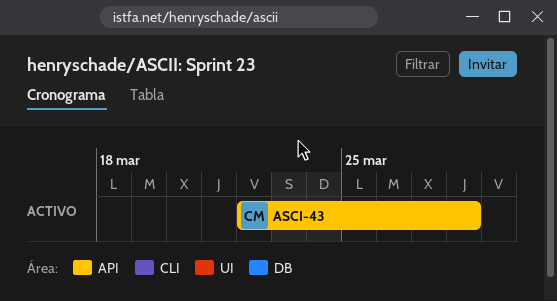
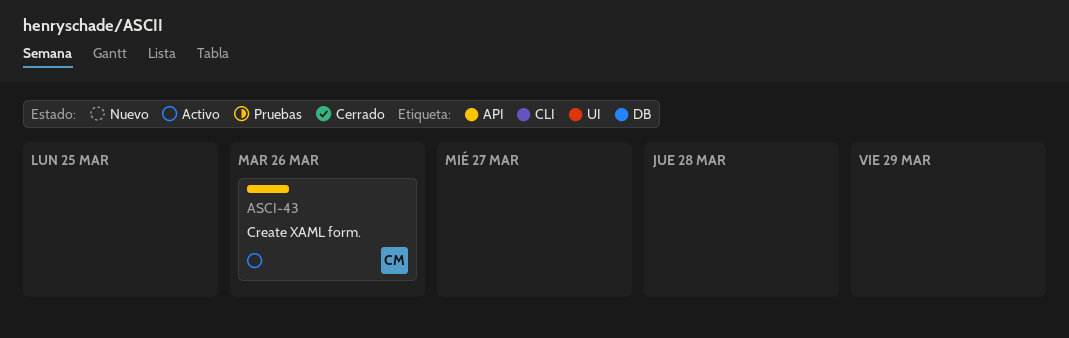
ASCI-43, due: Mar 28 -> Mar 26

